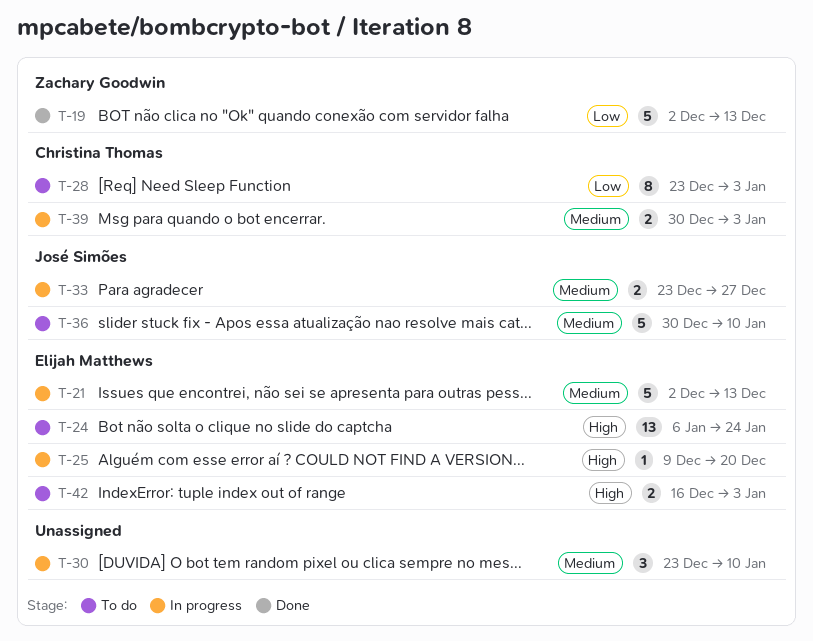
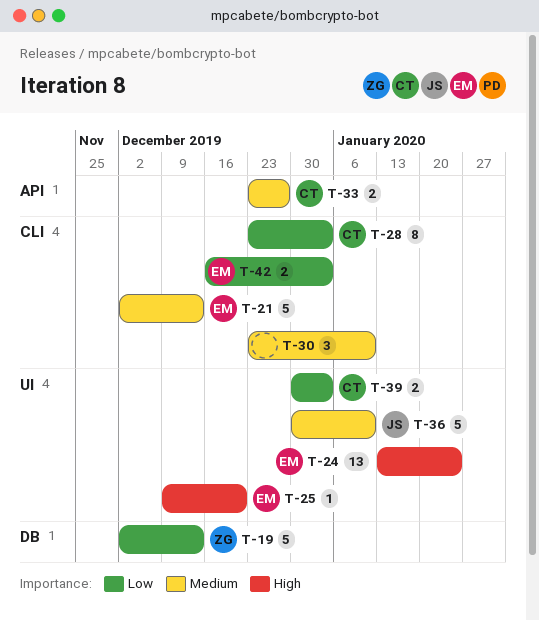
T-24, start: Jan 6 -> Jan 13
T-33, owner: José Simões -> Christina Thomas
T-39, priority: Medium -> Low
T-42, priority: High -> Low

